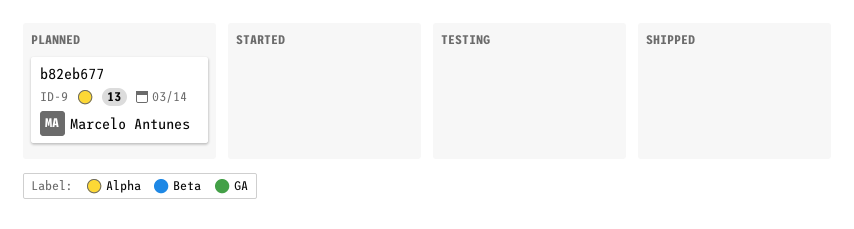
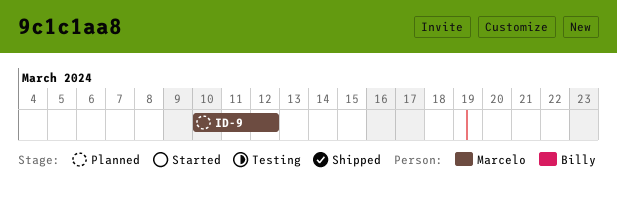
ID-9, due: Mar 14 -> Mar 12

